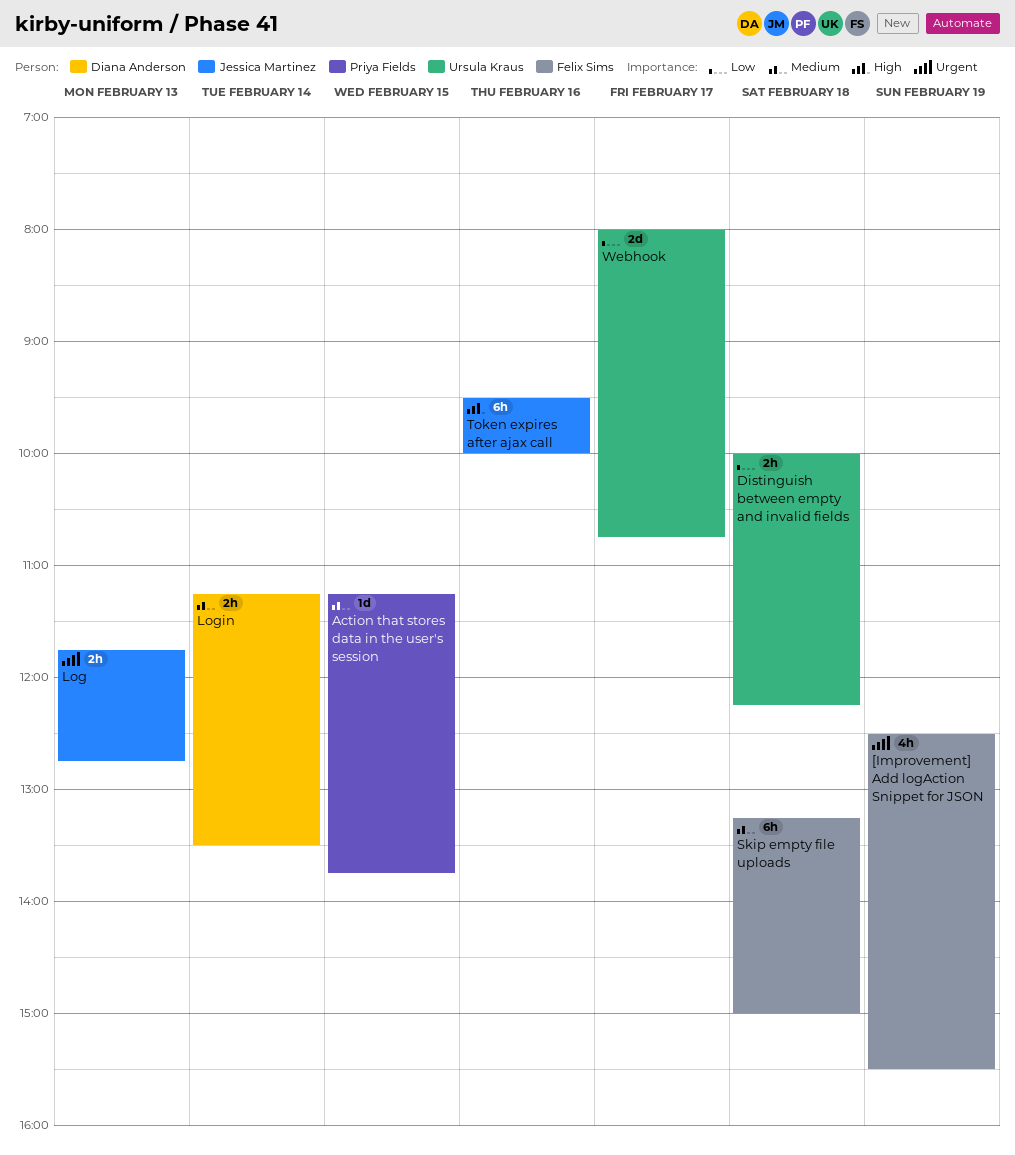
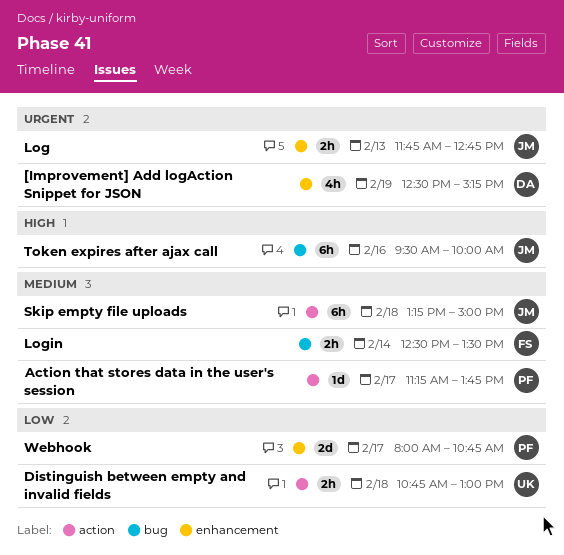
[Improvement] Add logAction Snippet for JSON, owner: Felix Sims -> Diana Anderson
[Improvement] Add logAction Snippet for JSON, ends: 15:30 -> 15:15
Action that stores data in the user's session, day: Feb 15 -> Feb 17
Distinguish between empty and invalid fields, begins: 10:00 -> 10:45
Distinguish between empty and invalid fields, ends: 12:15 -> 13:00
Login, owner: Diana Anderson -> Felix Sims
Login, begins: 11:15 -> 12:30
Skip empty file uploads, owner: Felix Sims -> Jessica Martinez
Webhook, owner: Ursula Kraus -> Priya Fields

